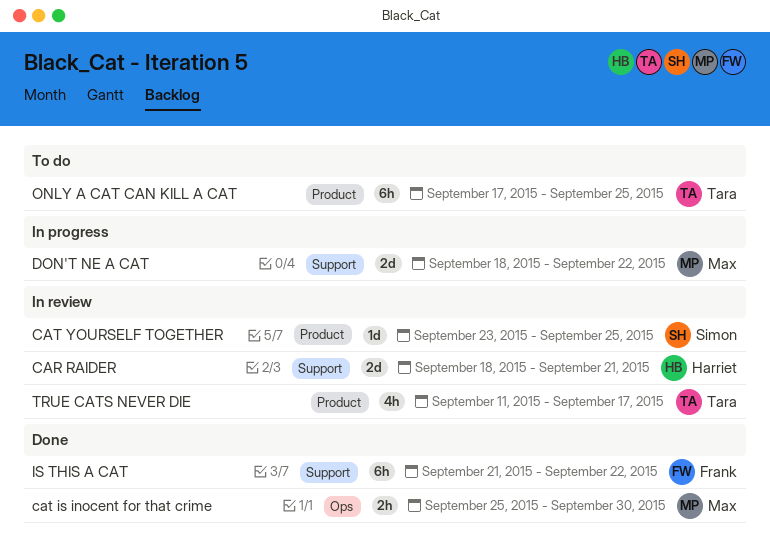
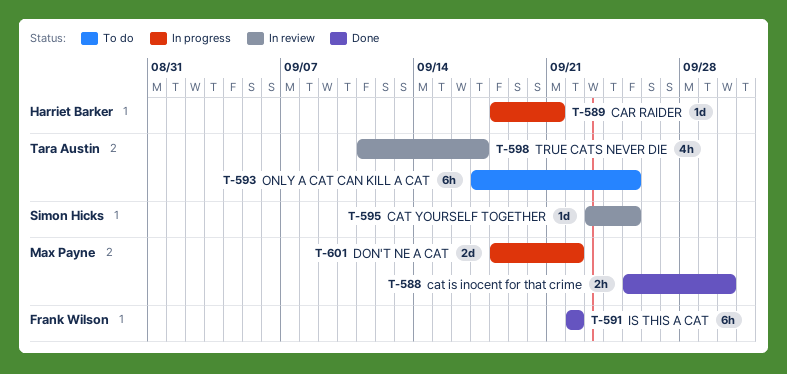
CAR RAIDER, status: In review -> In progress
CAR RAIDER, estimate: 2d -> 1d
IS THIS A CAT, start: Sep 21 -> Sep 22

